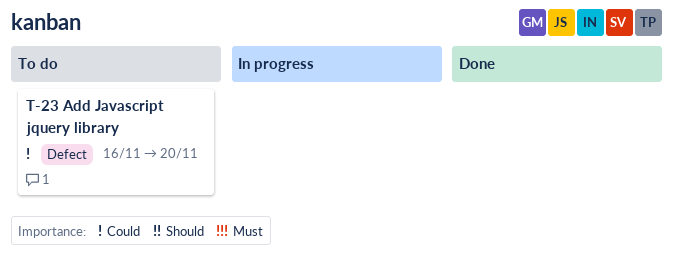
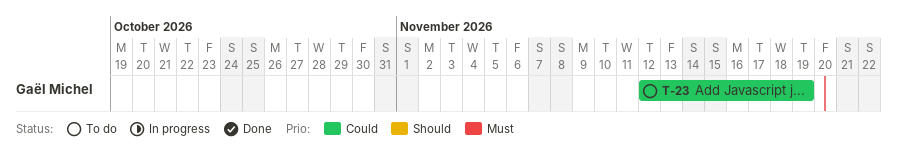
T-23, start: Nov 16 -> Nov 12
T-23, due: Nov 20 -> Nov 19

